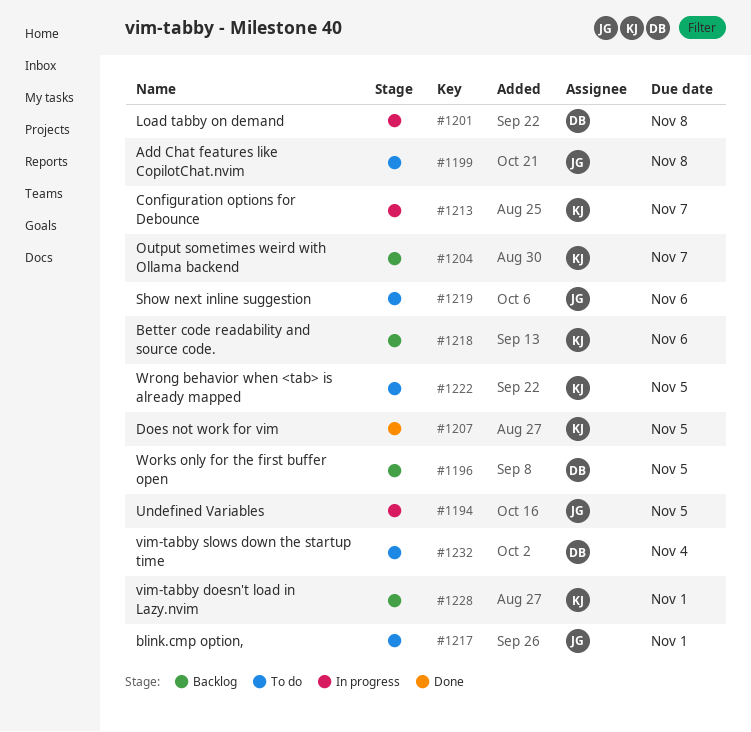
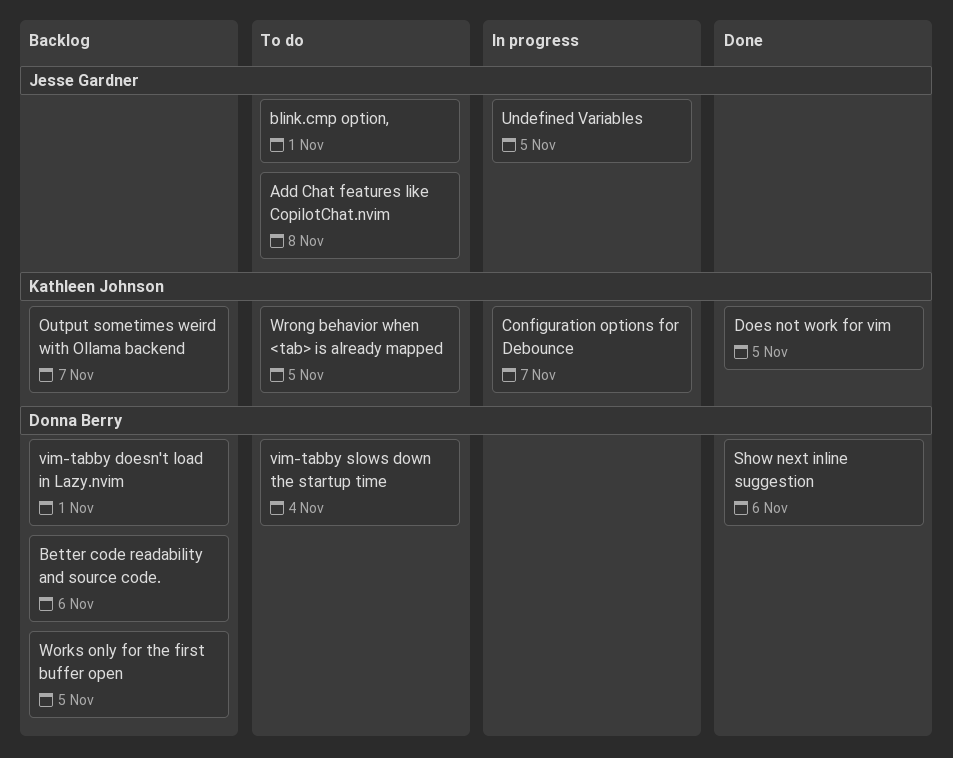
Better code readability and source code., owner: Kathleen Johnson -> Donna Berry
Load tabby on demand: present -> none
Show next inline suggestion, status: To do -> Done
Show next inline suggestion, owner: Jesse Gardner -> Donna Berry
vim-tabby doesn't load in Lazy.nvim, owner: Kathleen Johnson -> Donna Berry

